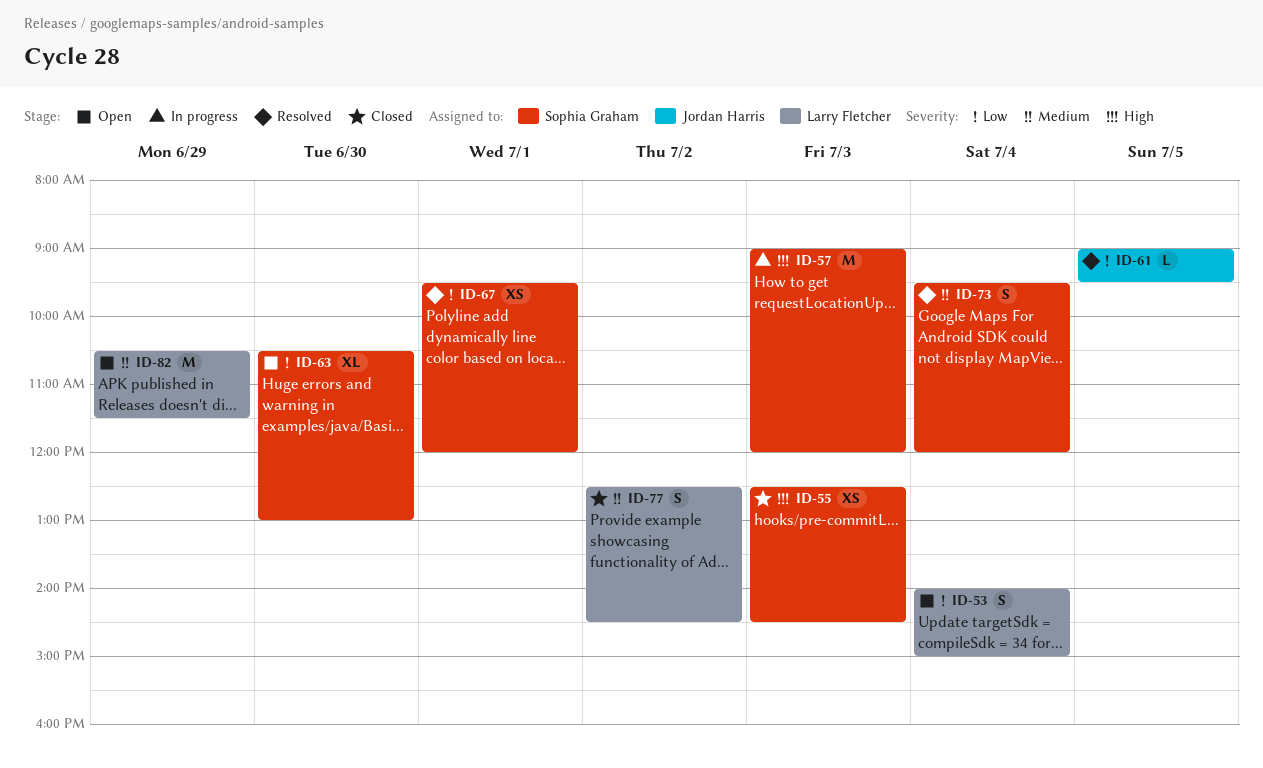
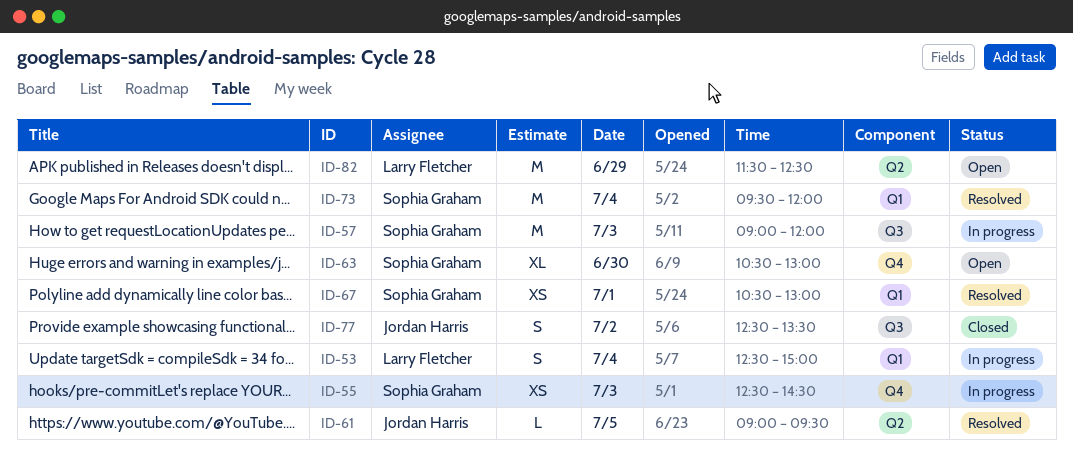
ID-53, status: Open -> In progress
ID-53, begins: 14:00 -> 12:30
ID-55, status: Closed -> In progress
ID-67, begins: 09:30 -> 10:30
ID-67, ends: 12:00 -> 13:00
ID-73, estimate: S -> M
ID-77, owner: Larry Fletcher -> Jordan Harris
ID-77, ends: 14:30 -> 13:30
ID-82, begins: 10:30 -> 11:30
ID-82, ends: 11:30 -> 12:30

